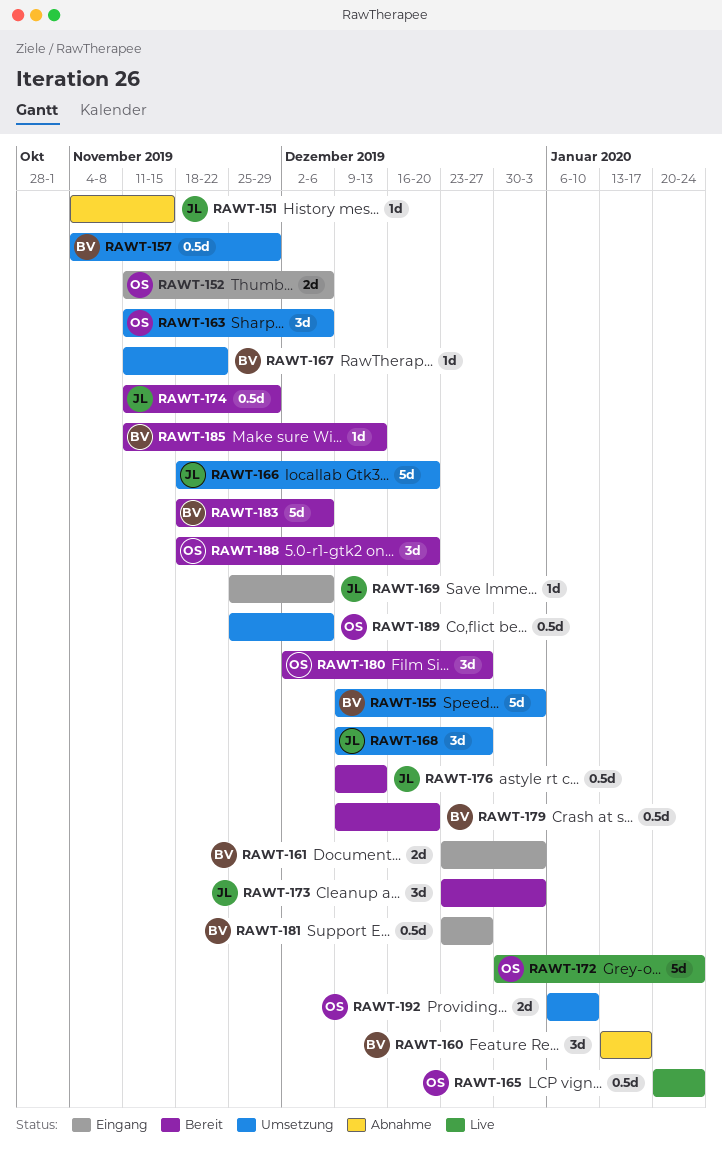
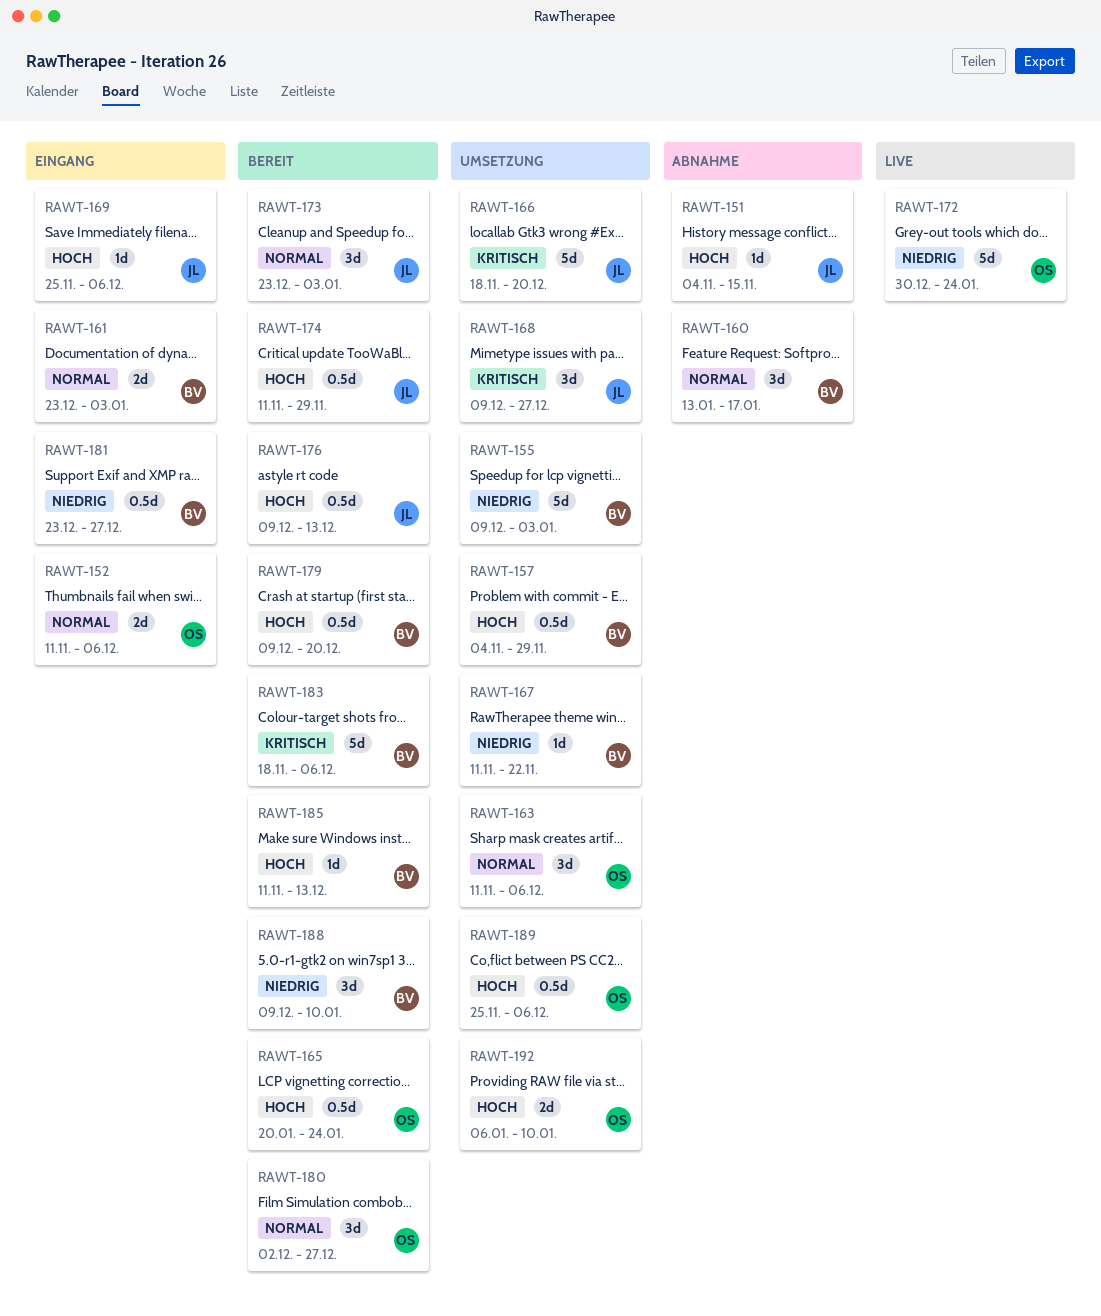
RAWT-165, status: Live -> Bereit
RAWT-188, owner: OS -> BV
RAWT-188, start: Nov 18 -> Dec 9
RAWT-188, due: Dec 20 -> Jan 10

